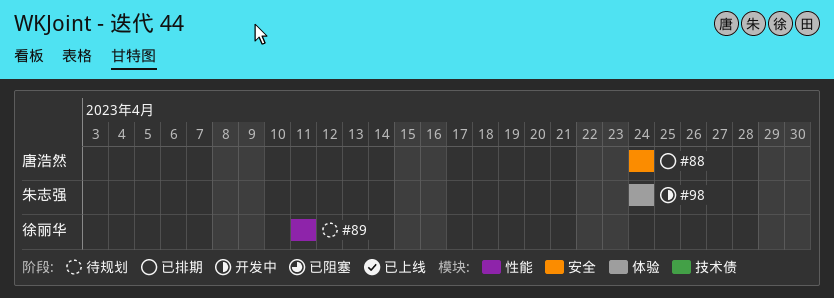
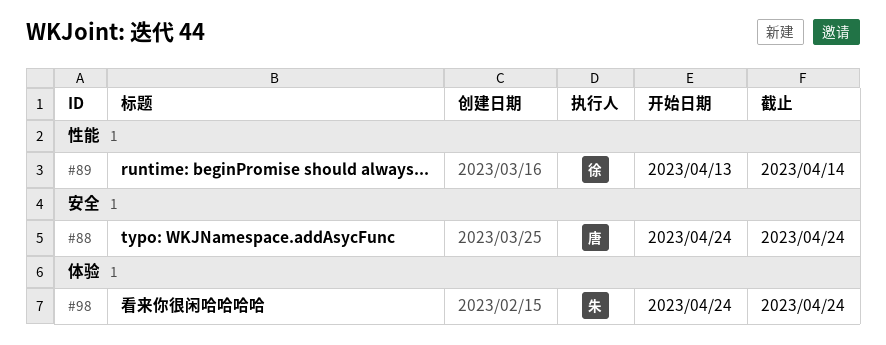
#89, start: Apr 11 -> Apr 13
#89, due: Apr 11 -> Apr 14

